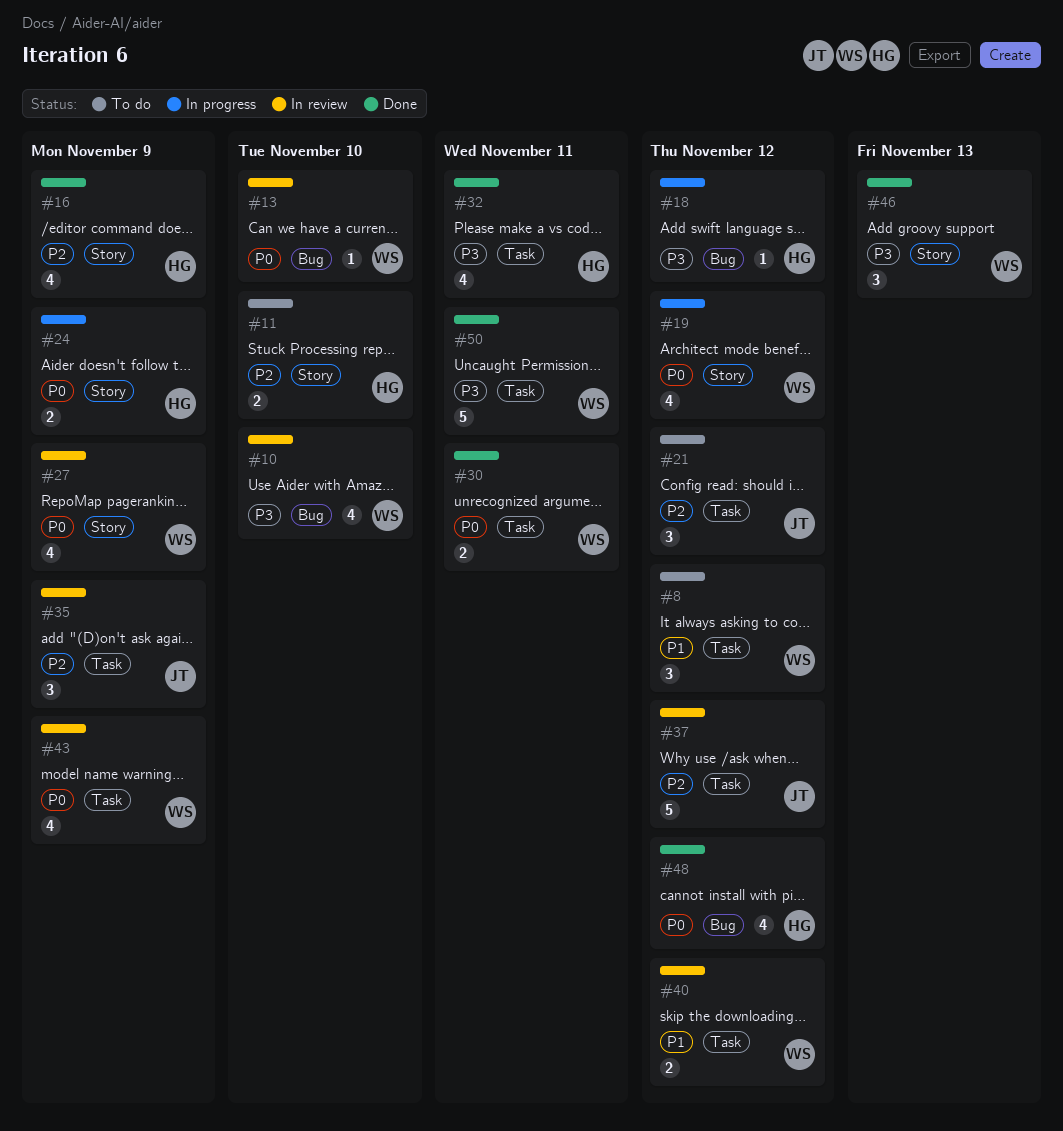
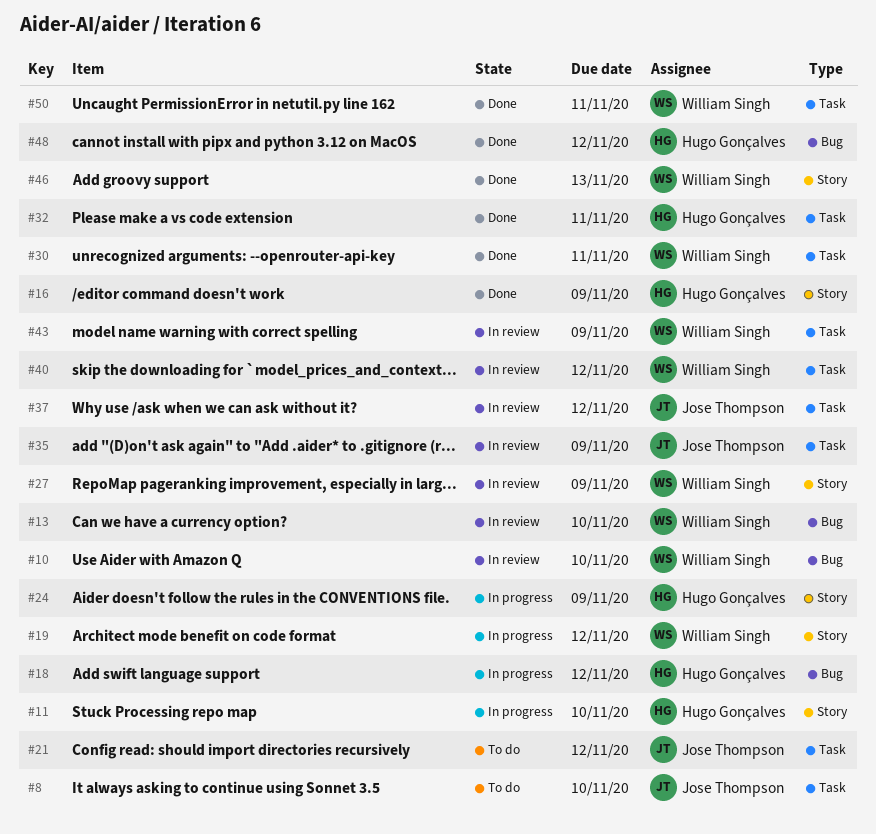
#8, owner: William Singh -> Jose Thompson
#8, due: Nov 12 -> Nov 10
#11, status: To do -> In progress

